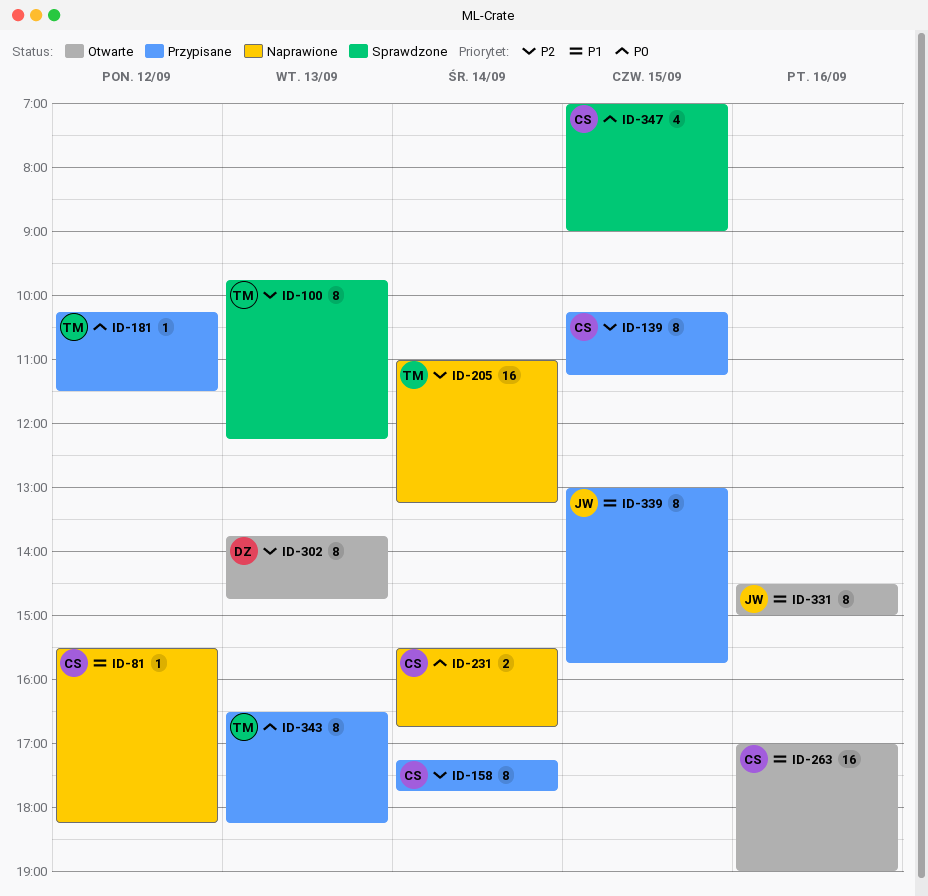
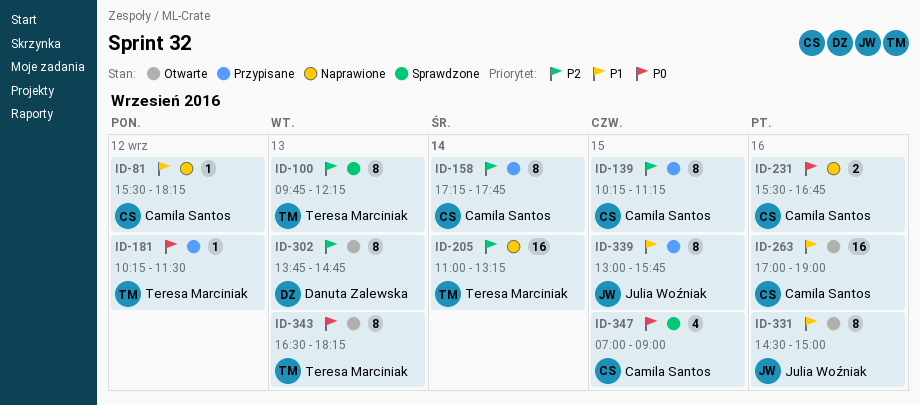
ID-231, day: Sep 14 -> Sep 16
ID-343, status: Przypisane -> Otwarte

